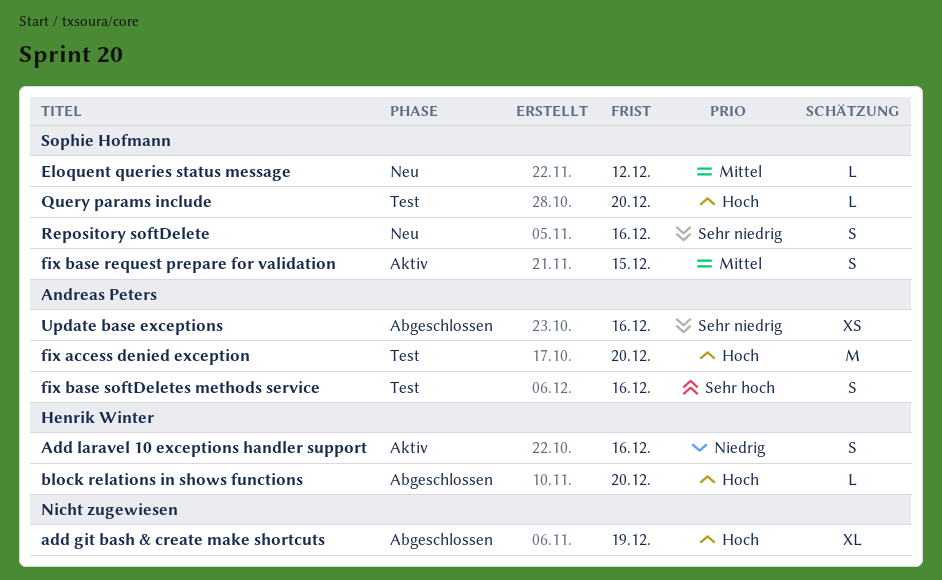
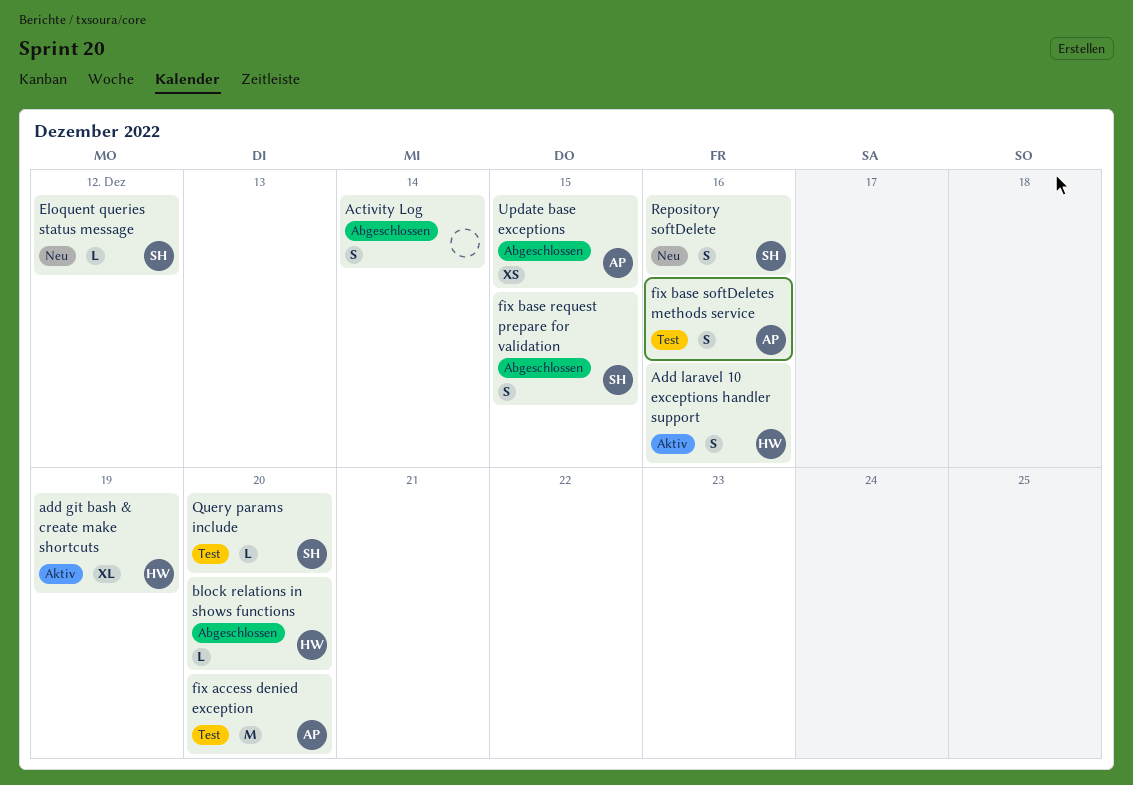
Activity Log: none -> present
add git bash & create make shortcuts, status: Abgeschlossen -> Aktiv
add git bash & create make shortcuts, owner: none -> Henrik Winter
fix base request prepare for validation, status: Aktiv -> Abgeschlossen
Update base exceptions, due: Dec 16 -> Dec 15

